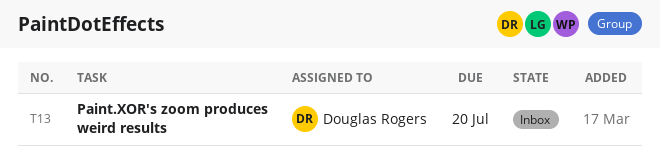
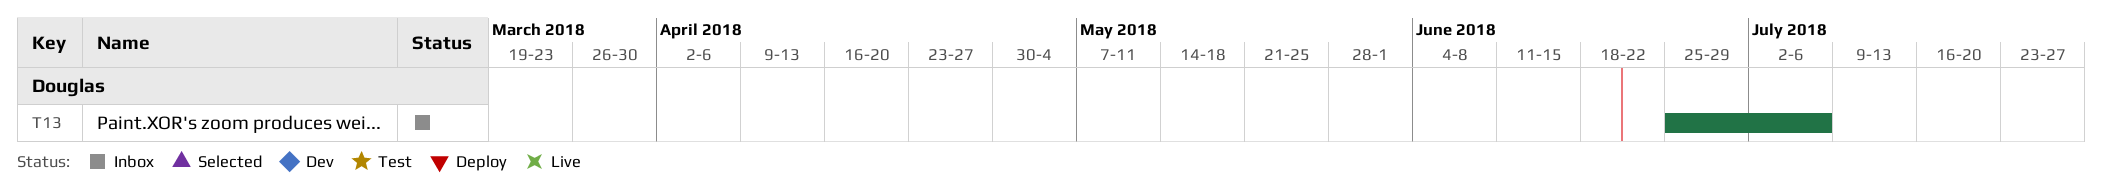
T13, due: Jul 20 -> Jul 6

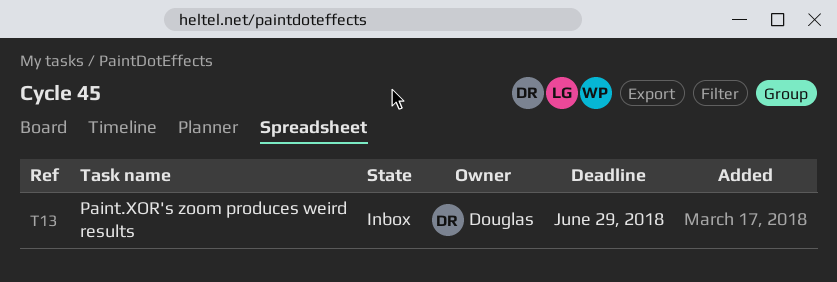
T13, due: Jul 6 -> Jun 29

